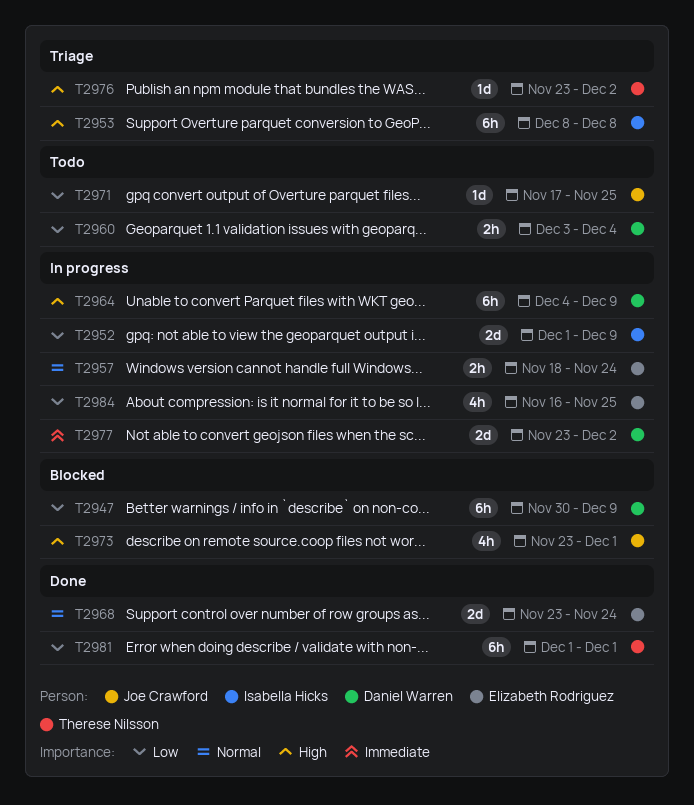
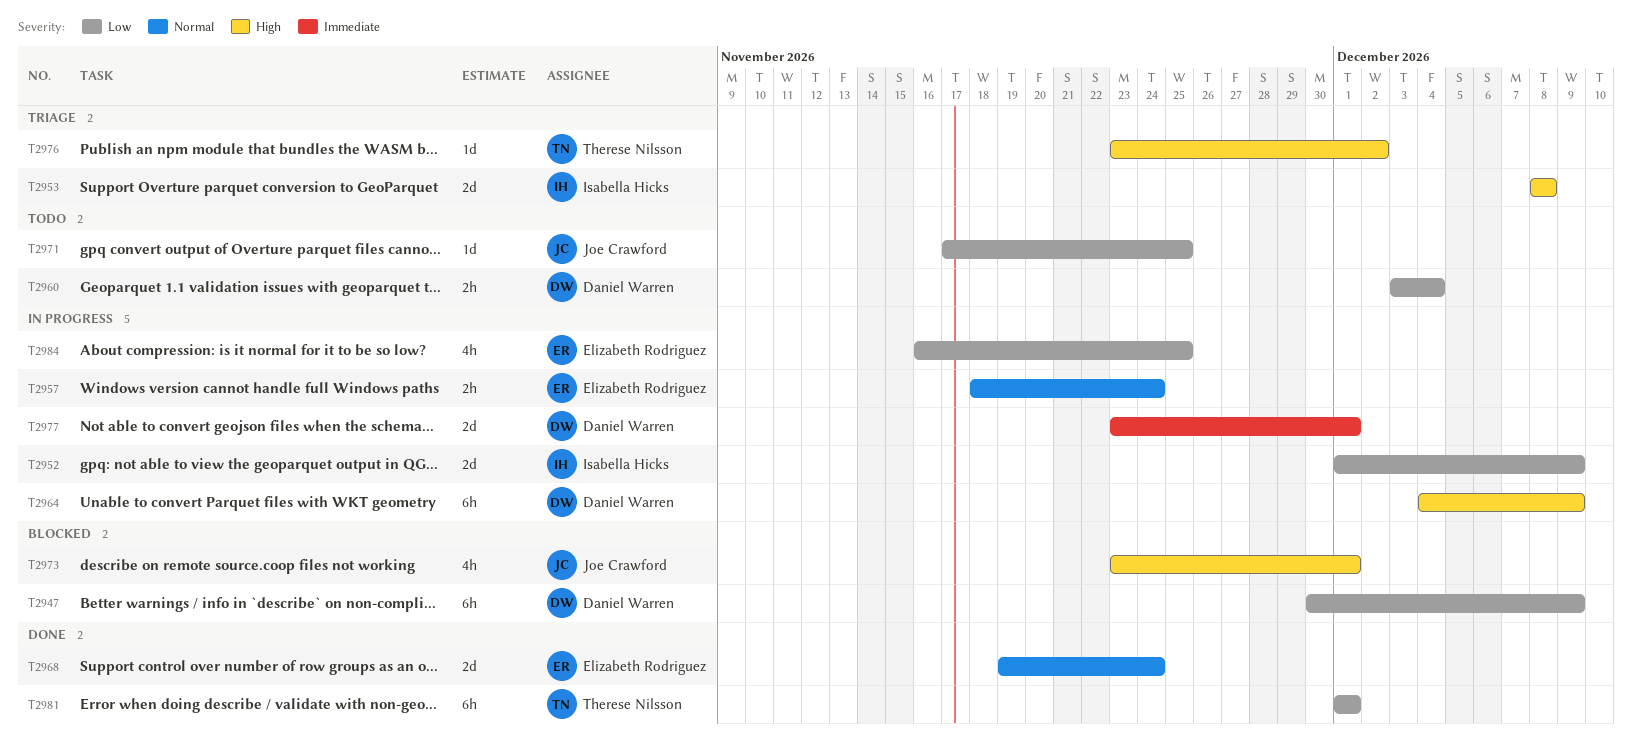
T2953, estimate: 6h -> 2d
T2968, start: Nov 23 -> Nov 19
T2977, due: Dec 2 -> Dec 1

